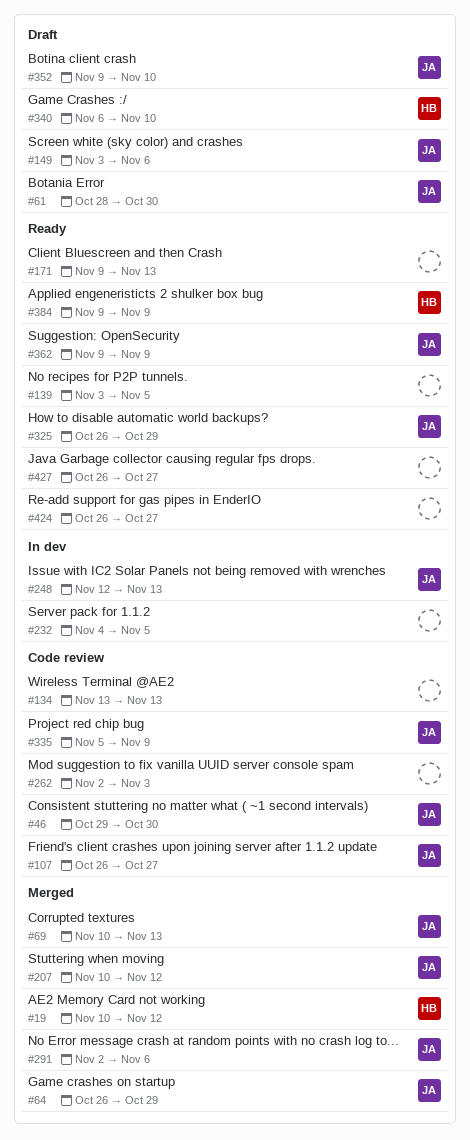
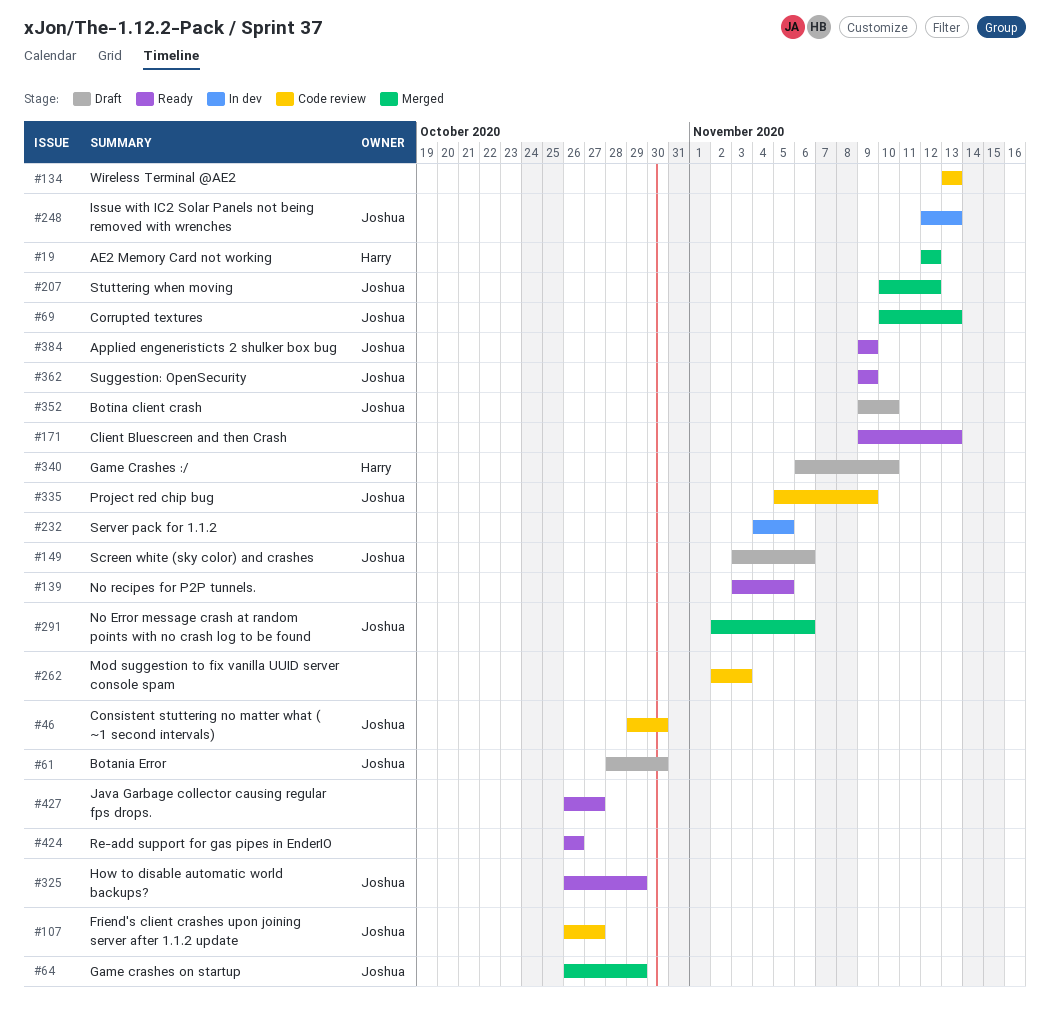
#19, start: Nov 10 -> Nov 12
#384, owner: Harry -> Joshua
#424, due: Oct 27 -> Oct 26

